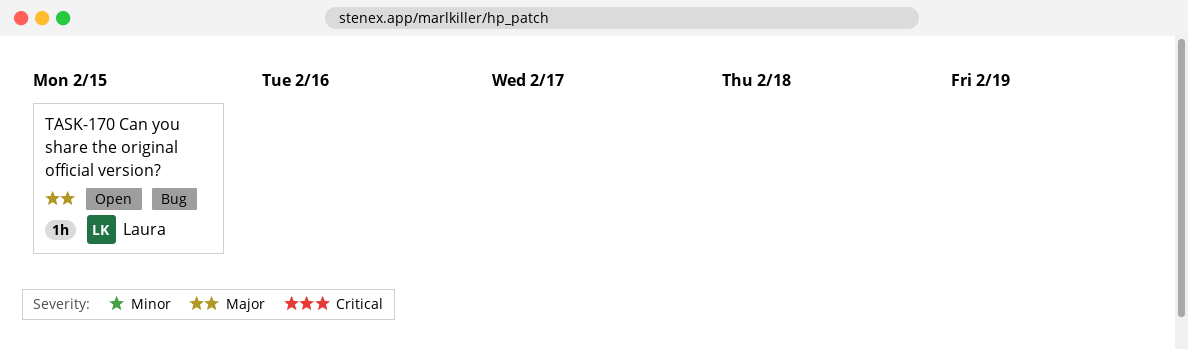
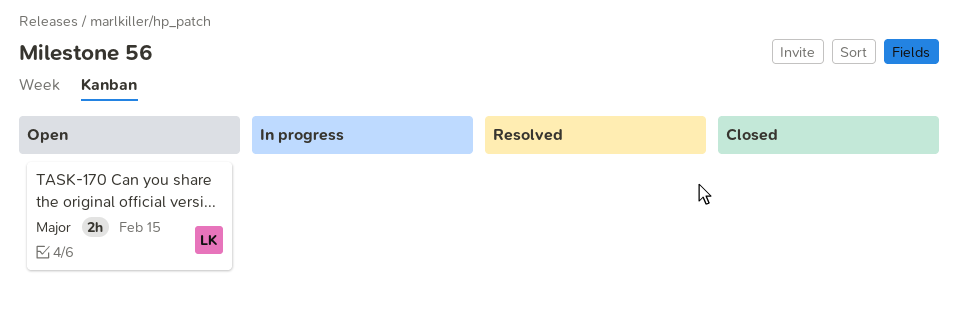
TASK-170, estimate: 1h -> 2h

